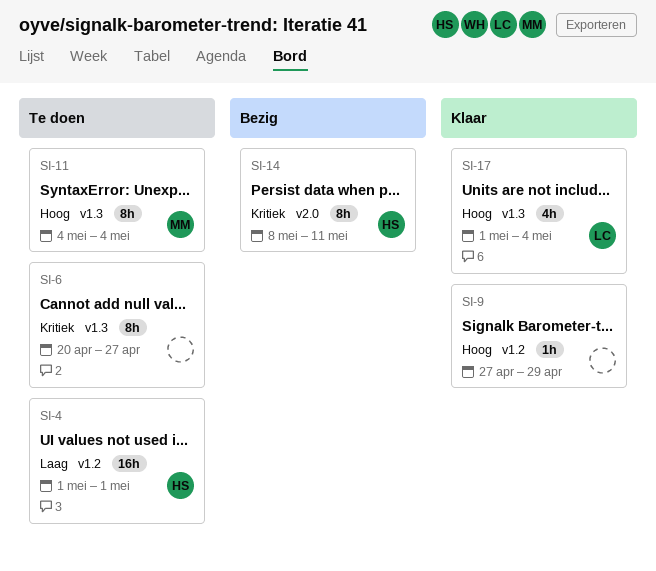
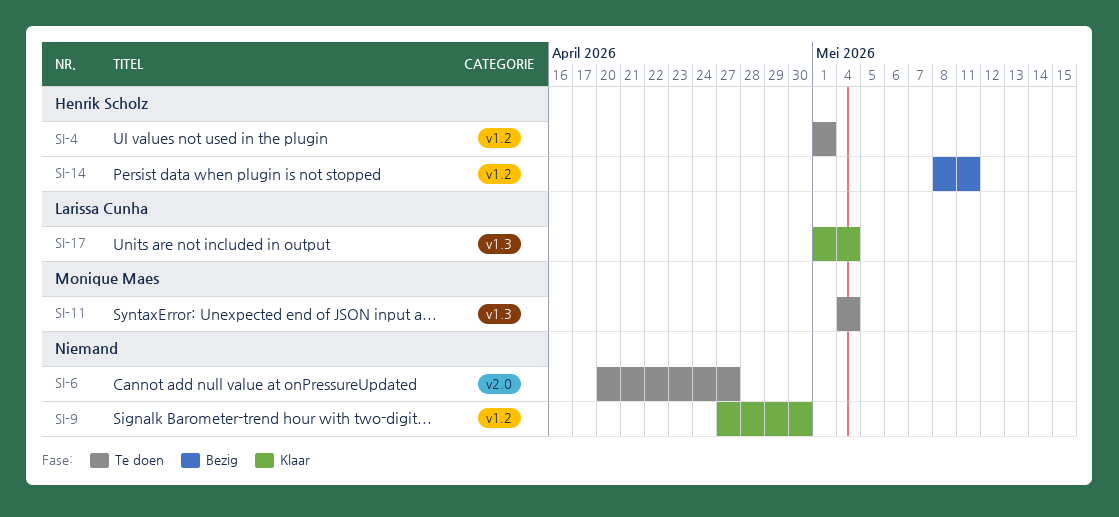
SI-6, label: v1.3 -> v2.0
SI-9, due: Apr 29 -> Apr 30
SI-14, label: v2.0 -> v1.2

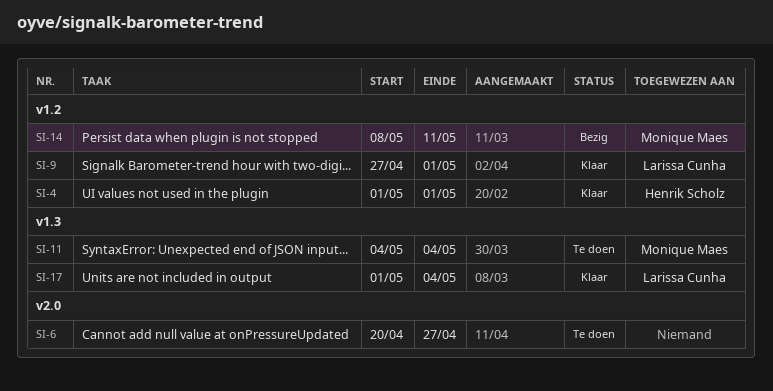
SI-4, status: Te doen -> Klaar
SI-9, owner: none -> Larissa Cunha
SI-9, due: Apr 30 -> May 1
SI-14, owner: Henrik Scholz -> Monique Maes

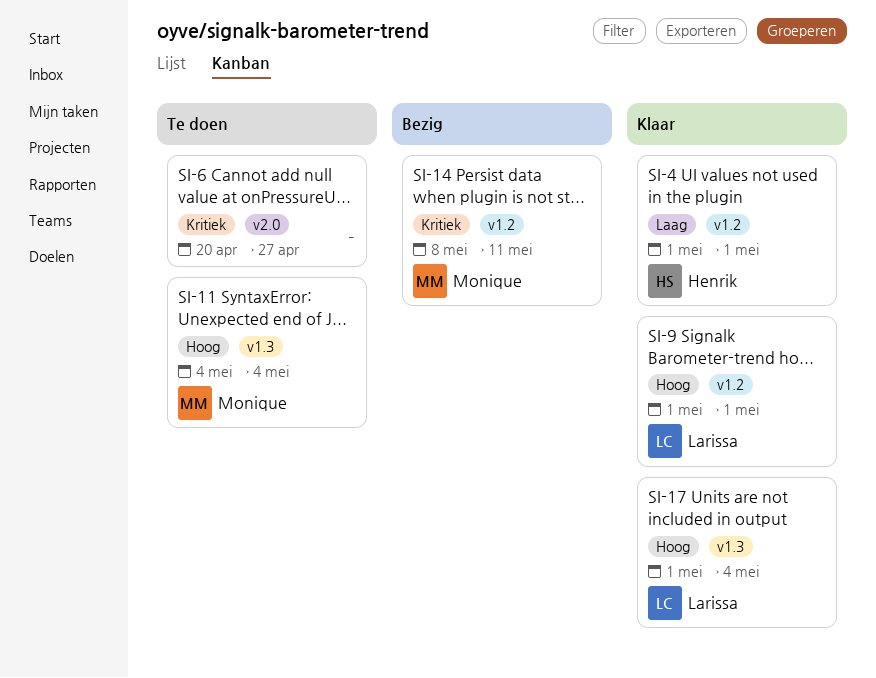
SI-9, start: Apr 27 -> May 1

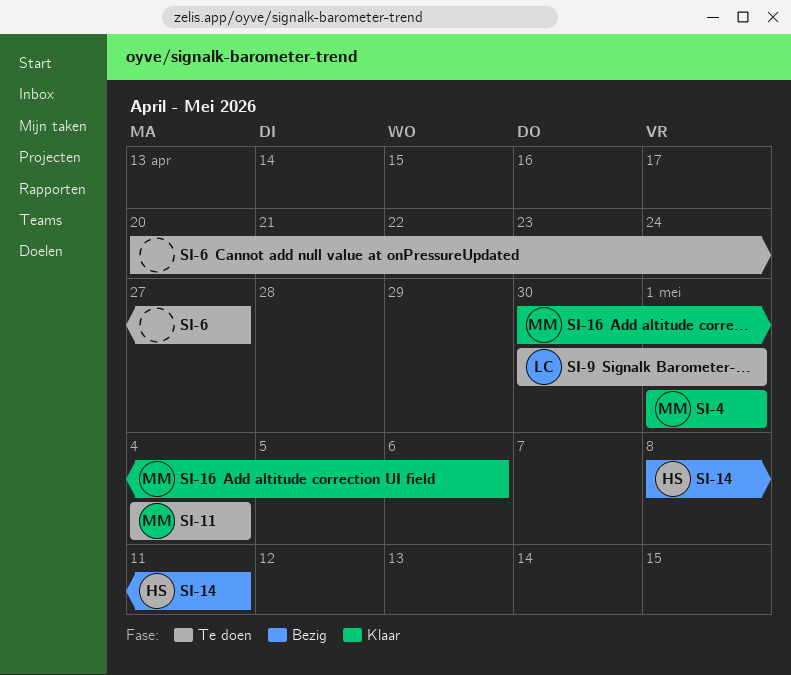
SI-4, owner: Henrik -> Monique
SI-9, status: Klaar -> Te doen
SI-9, start: May 1 -> Apr 30
SI-14, owner: Monique -> Henrik
SI-16: none -> present
SI-17: present -> none

